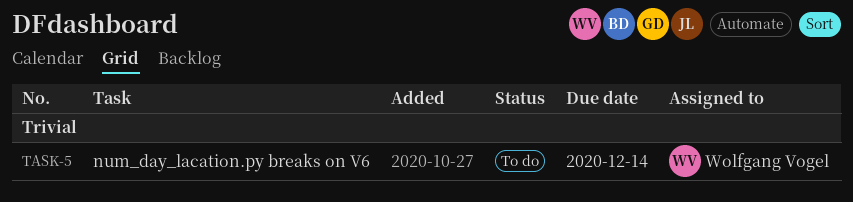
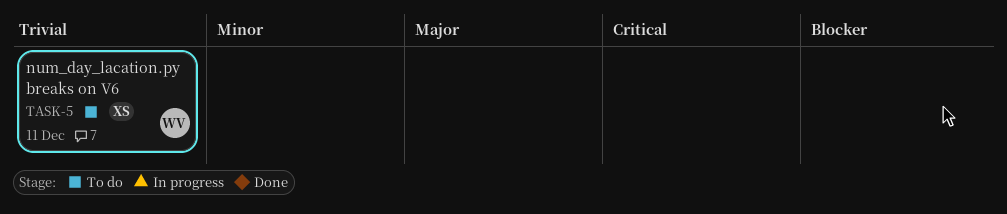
TASK-5, due: Dec 14 -> Dec 11

